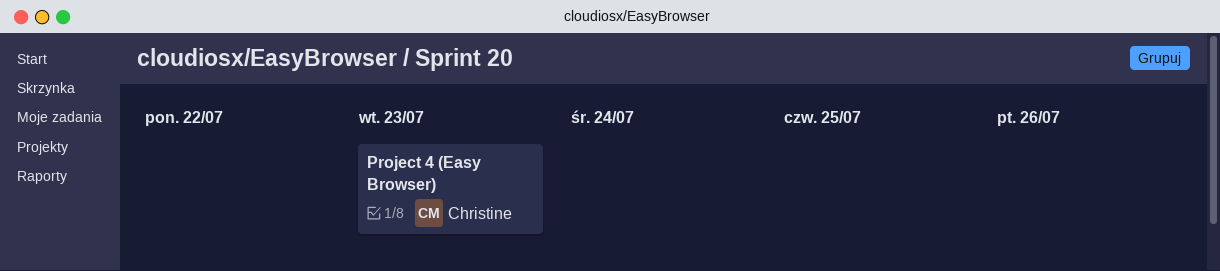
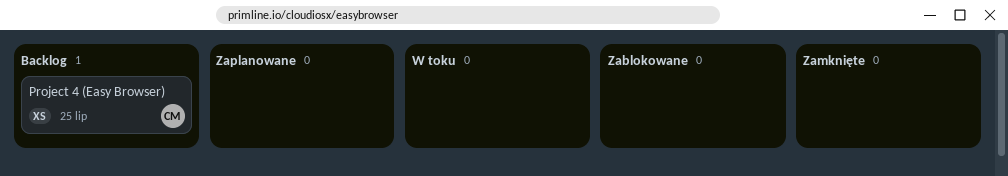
Project 4 (Easy Browser), due: Jul 23 -> Jul 25

